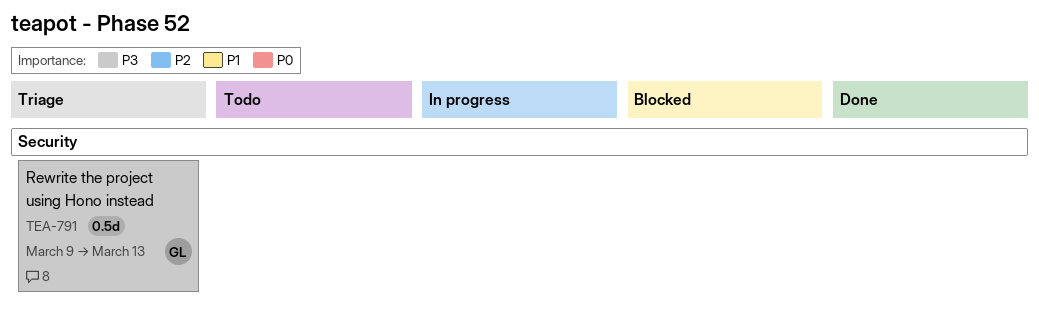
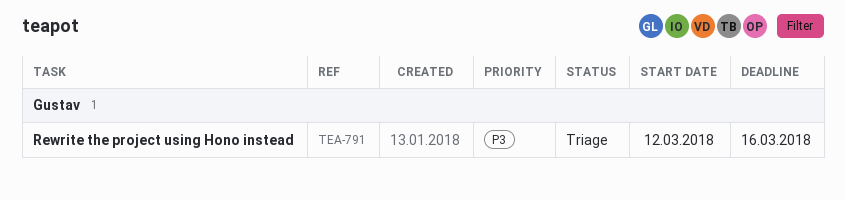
TEA-791, start: Mar 9 -> Mar 12
TEA-791, due: Mar 13 -> Mar 16

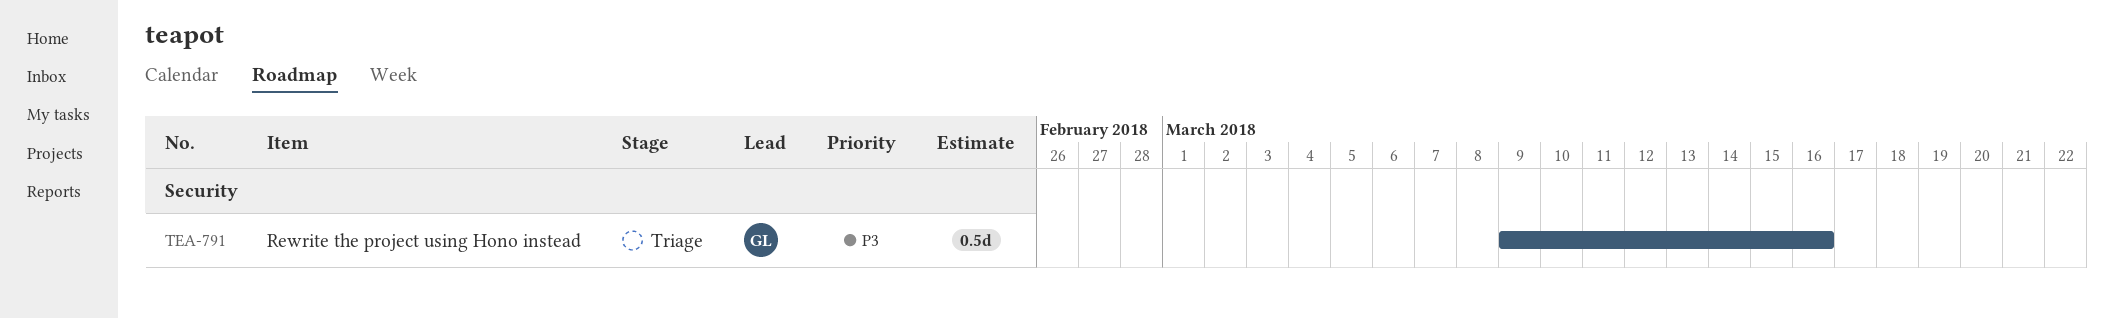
TEA-791, start: Mar 12 -> Mar 9

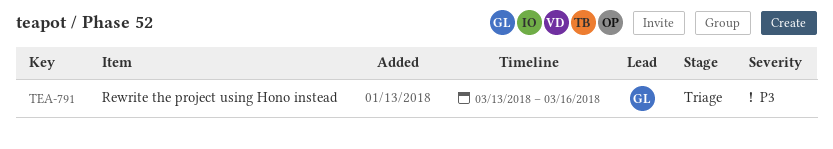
TEA-791, start: Mar 9 -> Mar 13

